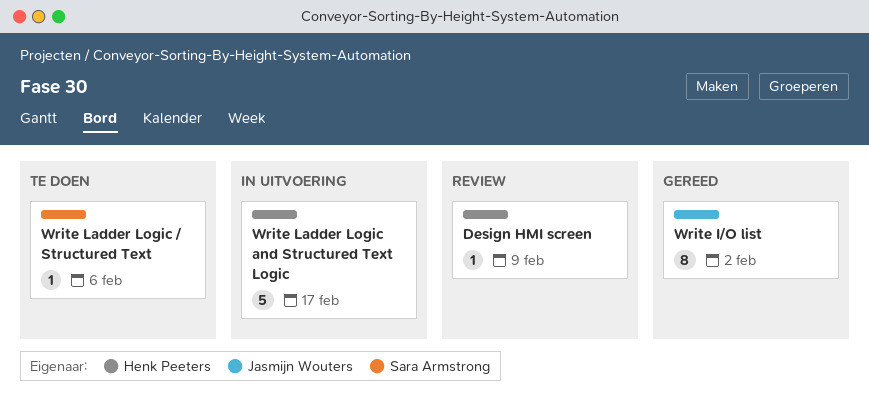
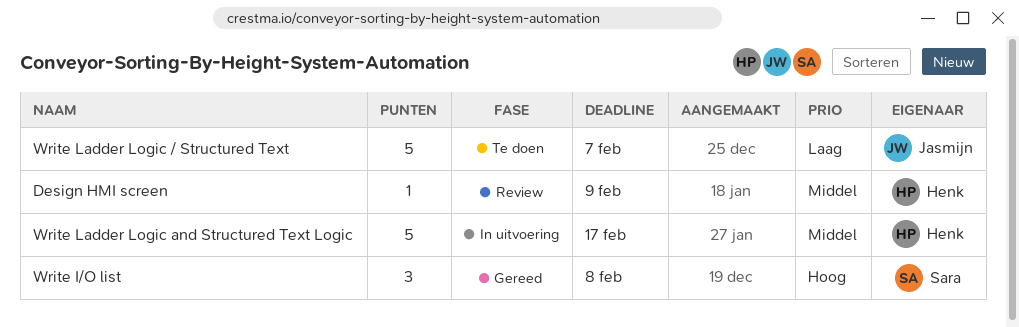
Write I/O list, owner: Jasmijn Wouters -> Sara Armstrong
Write I/O list, estimate: 8 -> 3
Write I/O list, due: Feb 2 -> Feb 8
Write Ladder Logic / Structured Text, owner: Sara Armstrong -> Jasmijn Wouters
Write Ladder Logic / Structured Text, estimate: 1 -> 5
Write Ladder Logic / Structured Text, due: Feb 6 -> Feb 7

